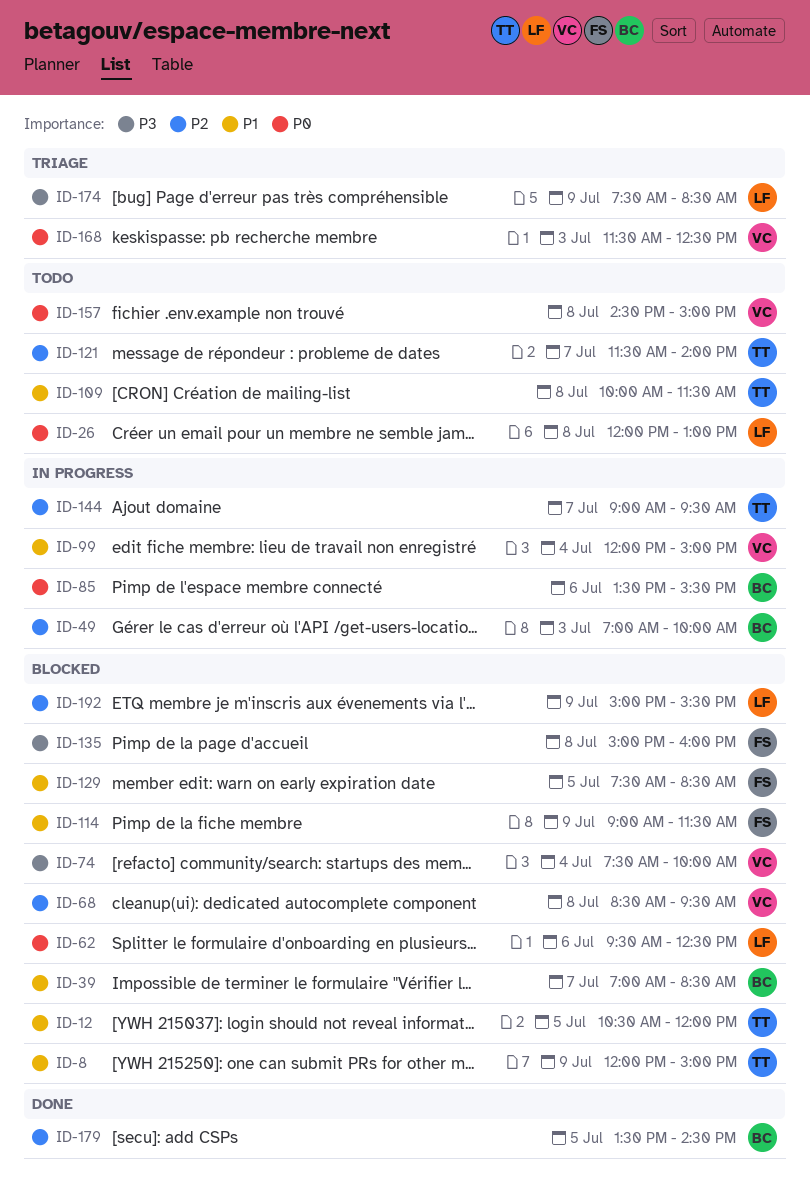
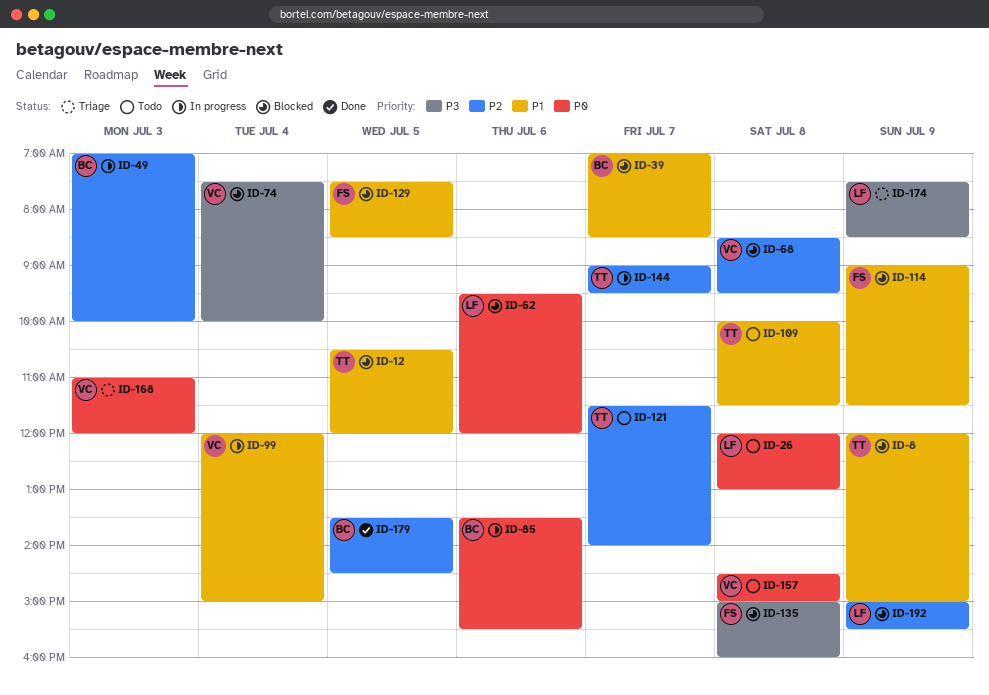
ID-62, ends: 12:30 -> 12:00
ID-168, begins: 11:30 -> 11:00
ID-168, ends: 12:30 -> 12:00

